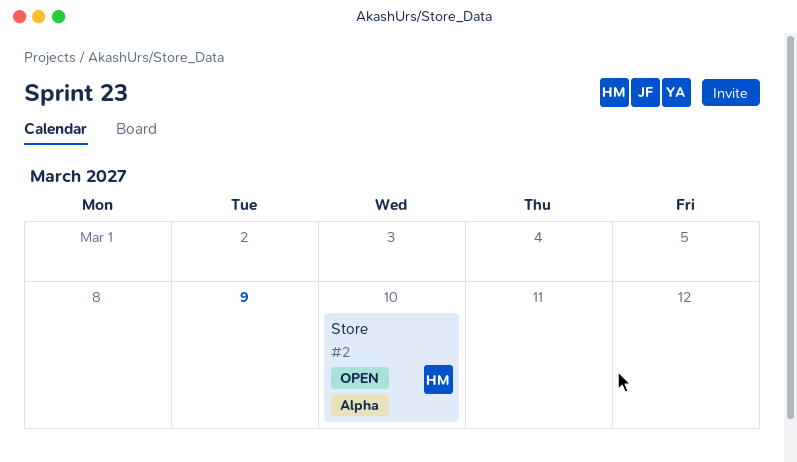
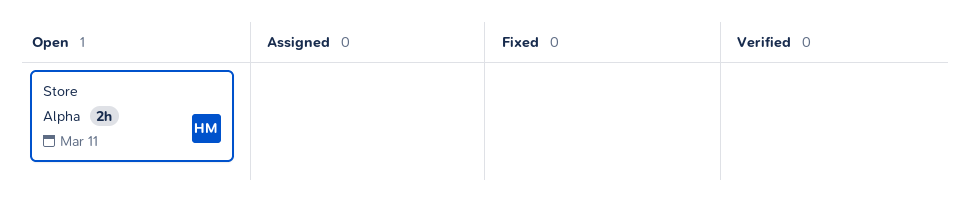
Store, due: Mar 10 -> Mar 11

